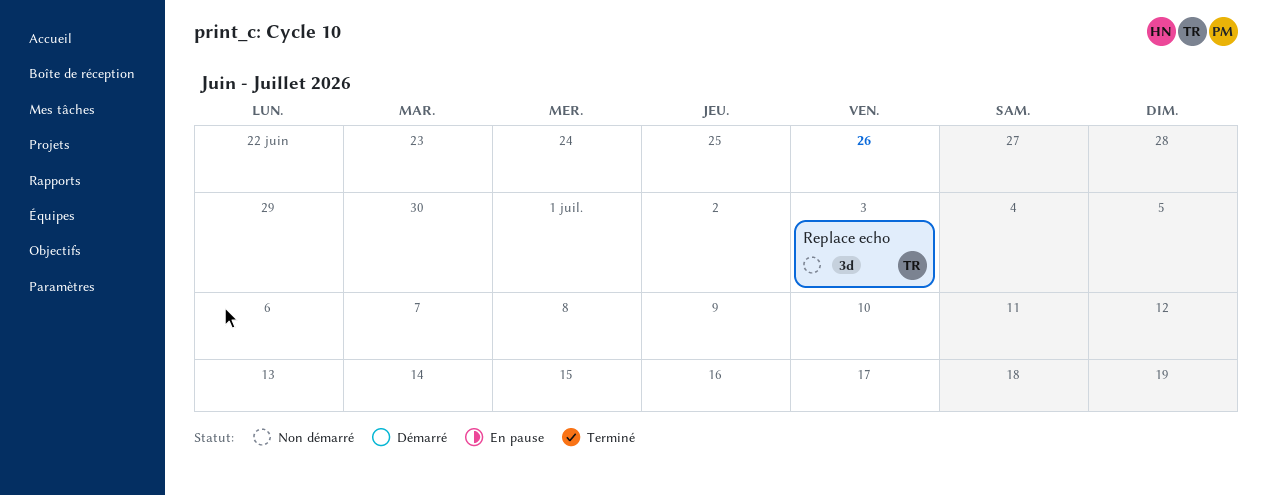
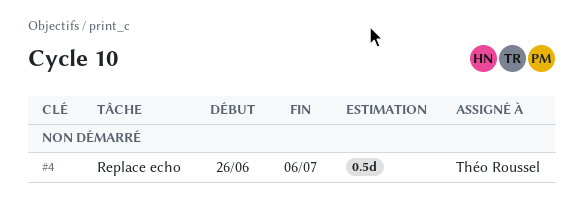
Replace echo, estimate: 3d -> 0.5d
Replace echo, due: Jul 3 -> Jul 6

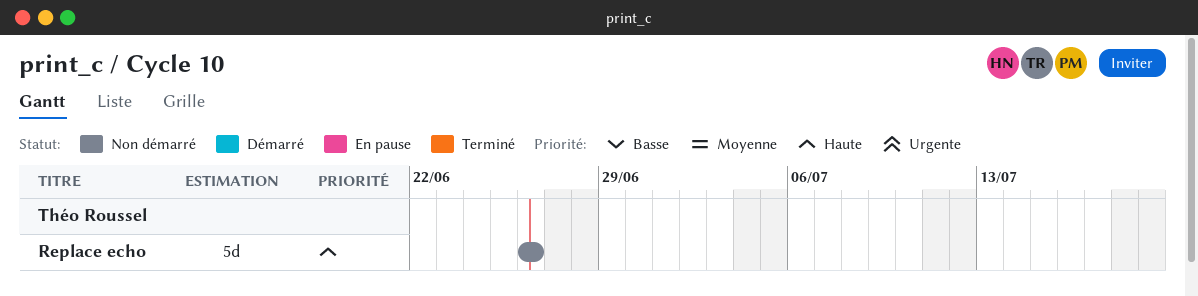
Replace echo, estimate: 0.5d -> 5d
Replace echo, due: Jul 6 -> Jun 26

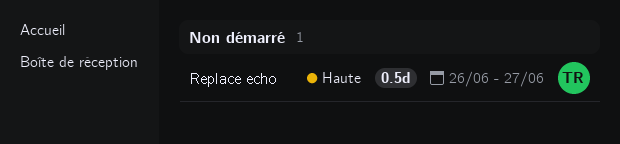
Replace echo, estimate: 5d -> 0.5d
Replace echo, due: Jun 26 -> Jun 27

